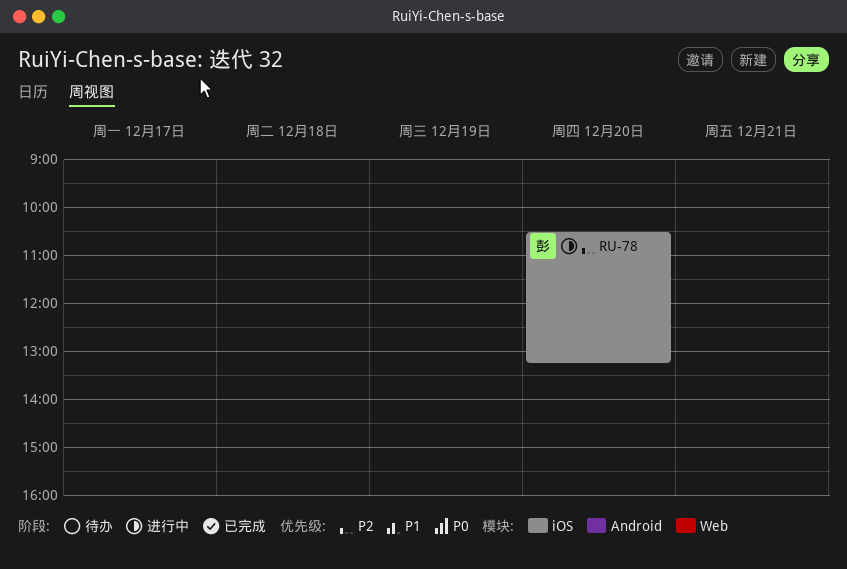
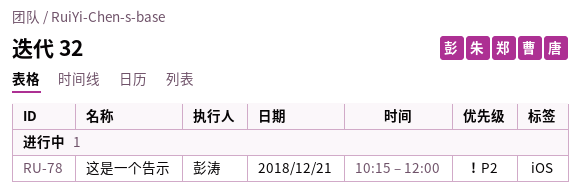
RU-78, day: Dec 20 -> Dec 21
RU-78, begins: 10:30 -> 10:15
RU-78, ends: 13:15 -> 12:00

